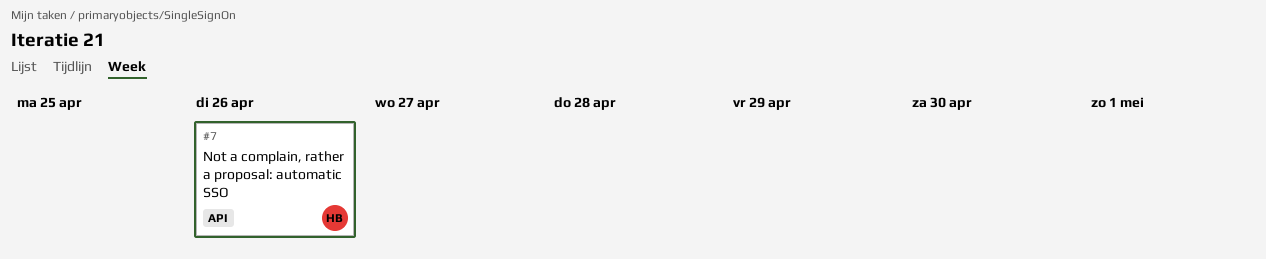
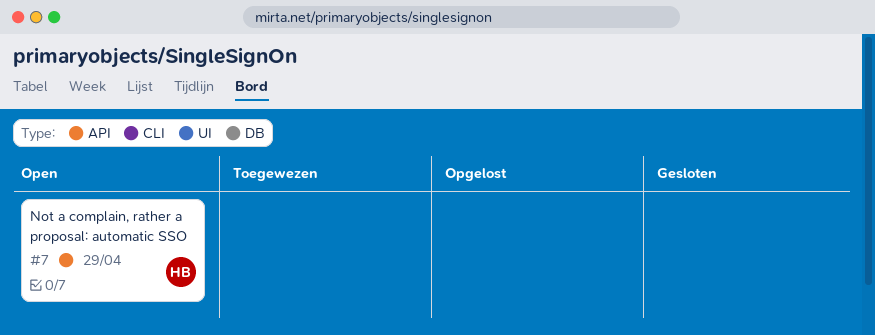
#7, due: Apr 26 -> Apr 29

